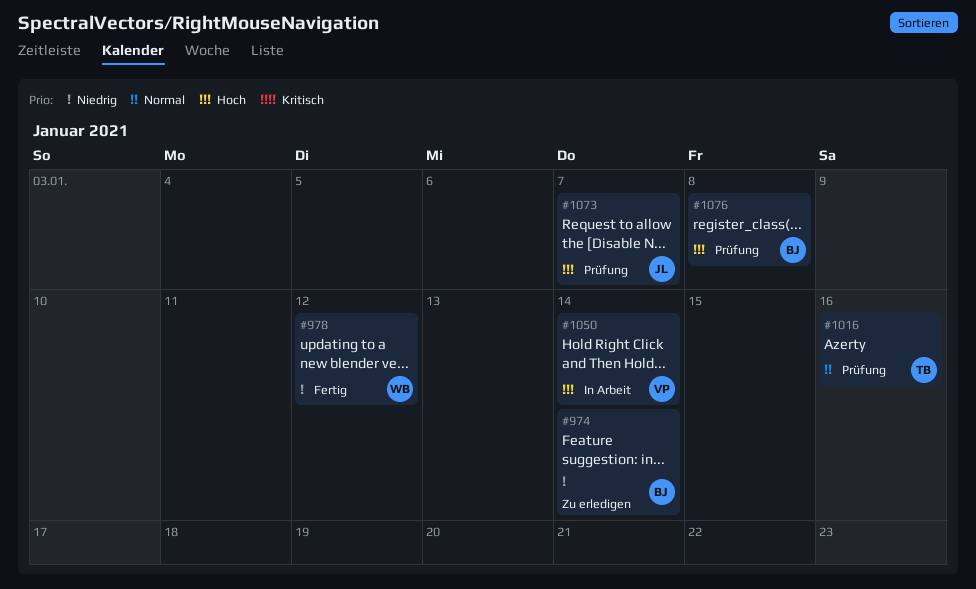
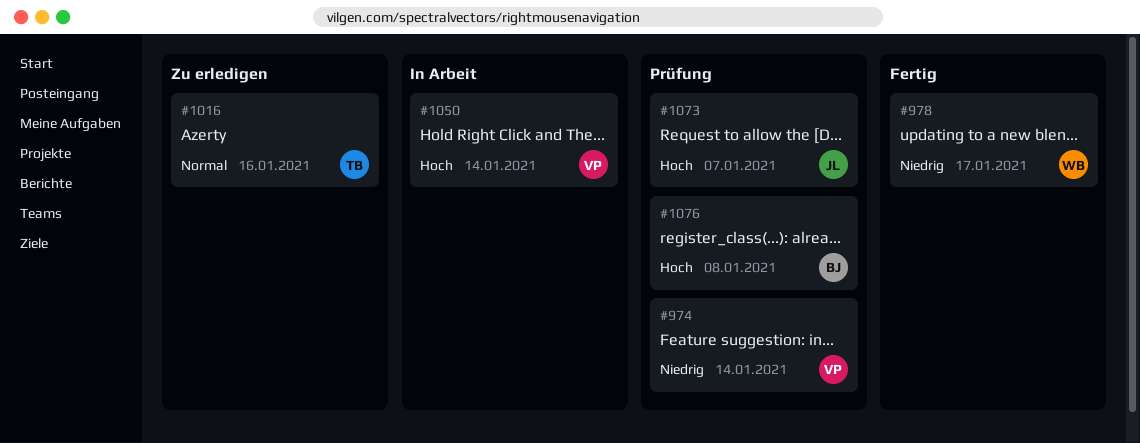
#974, status: Zu erledigen -> Prüfung
#974, owner: BJ -> VP
#978, due: Jan 12 -> Jan 17
#1016, status: Prüfung -> Zu erledigen

